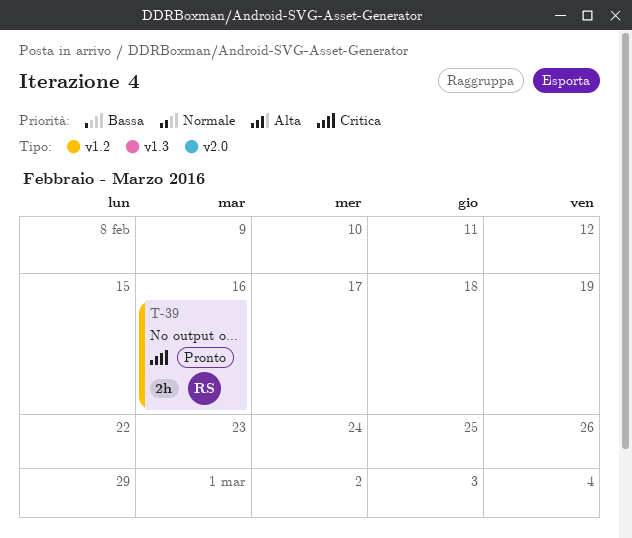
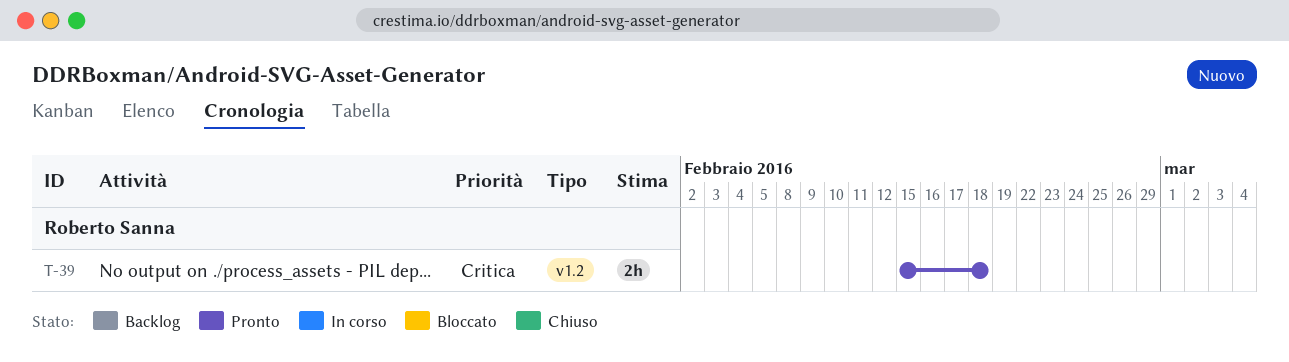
T-39, due: Feb 16 -> Feb 18

